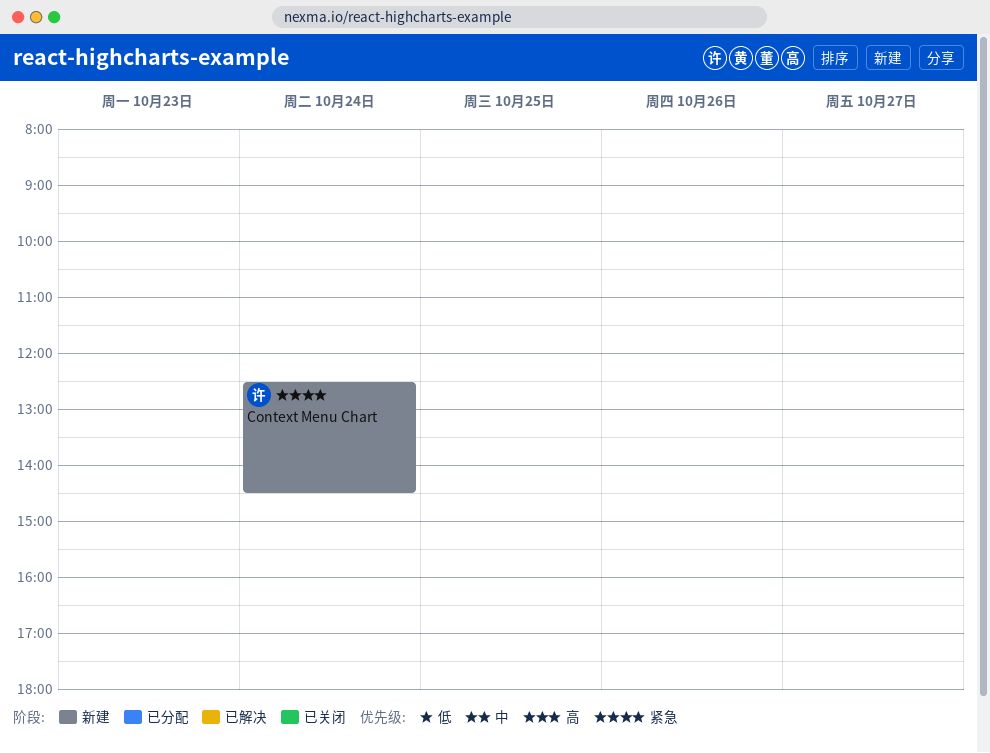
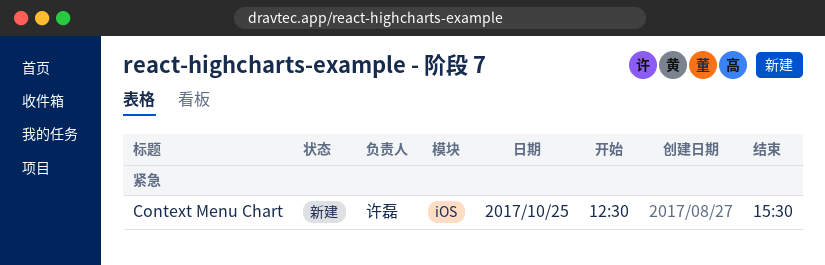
Context Menu Chart, day: Oct 24 -> Oct 25
Context Menu Chart, ends: 14:30 -> 15:30

